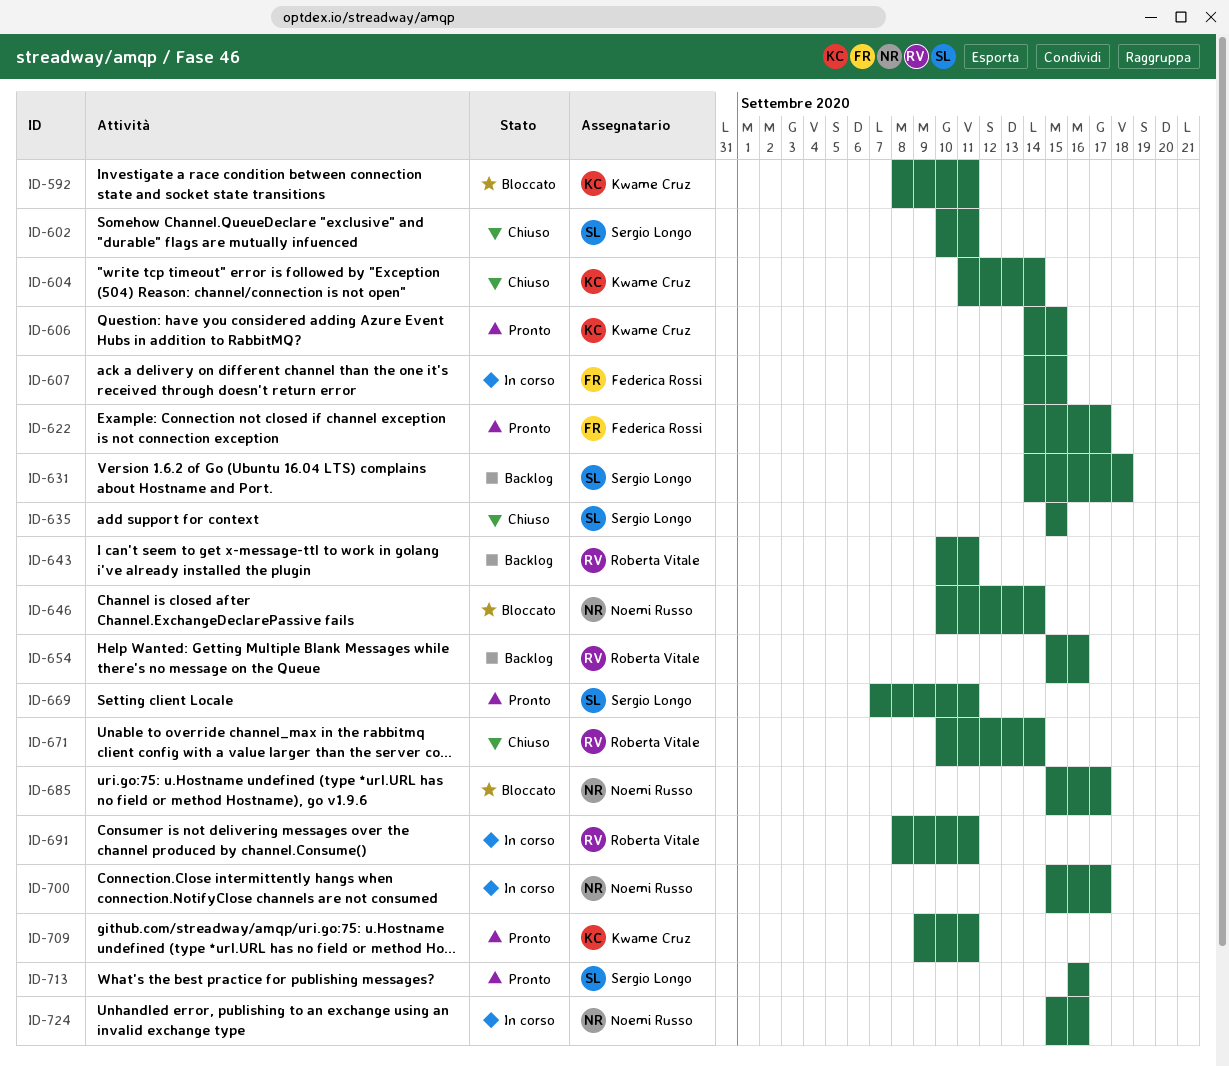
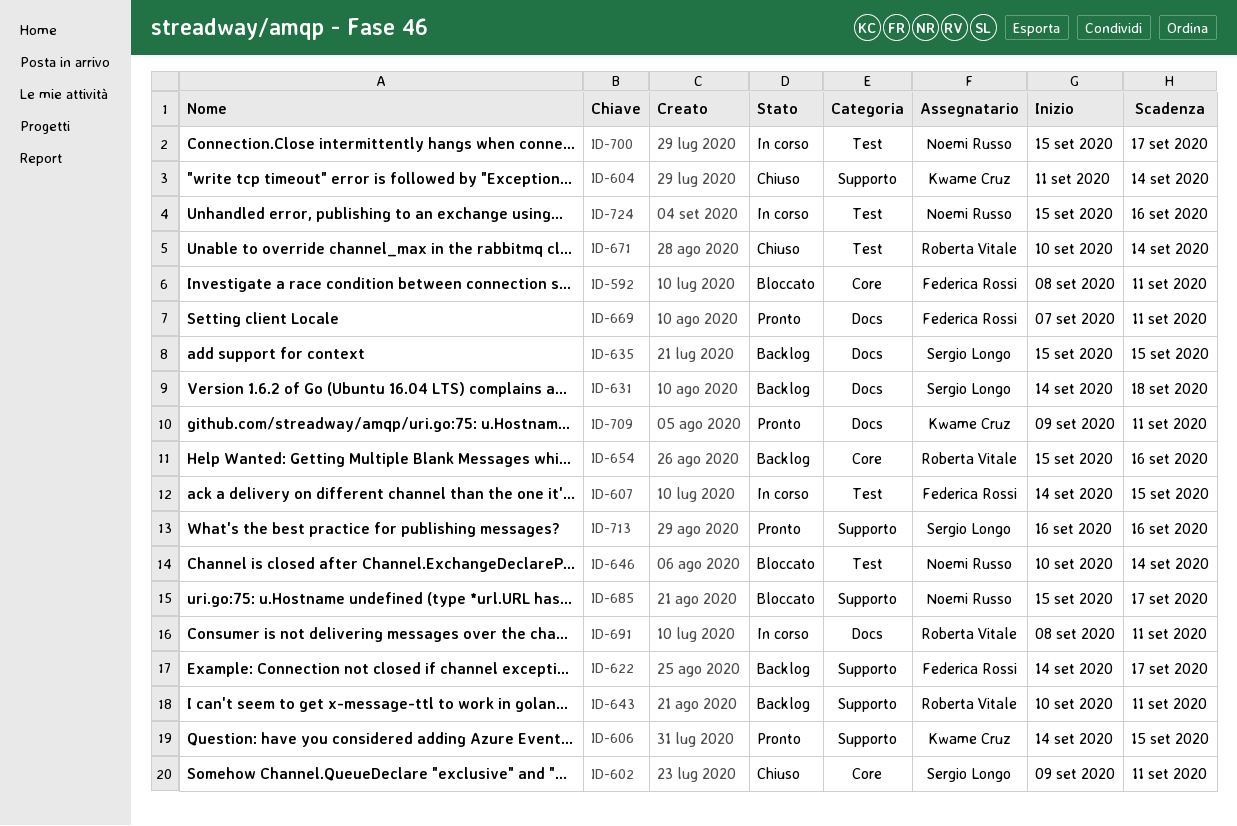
ID-592, owner: Kwame Cruz -> Federica Rossi
ID-602, start: Sep 10 -> Sep 9
ID-622, status: Pronto -> Backlog
ID-635, status: Chiuso -> Backlog
ID-669, owner: Sergio Longo -> Federica Rossi

